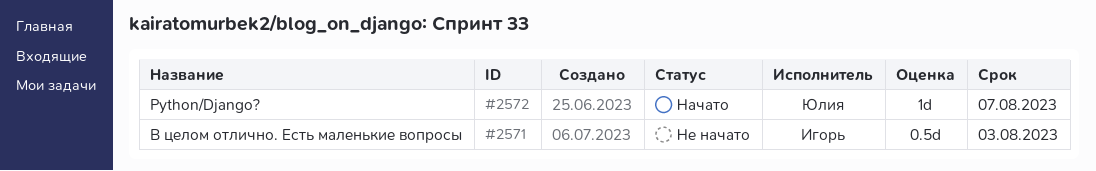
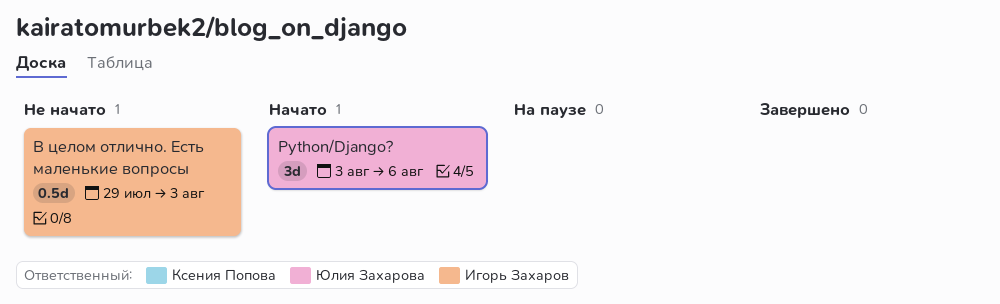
Python/Django?, estimate: 1d -> 3d
Python/Django?, due: Aug 7 -> Aug 6

